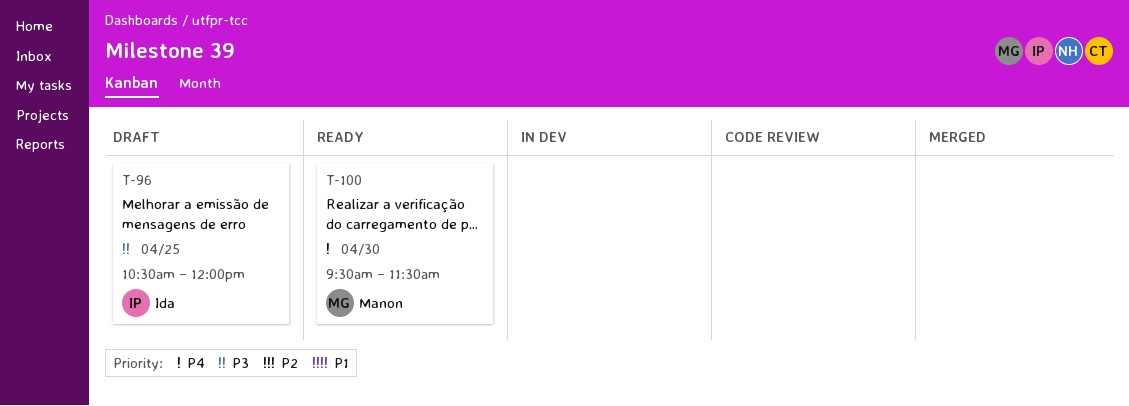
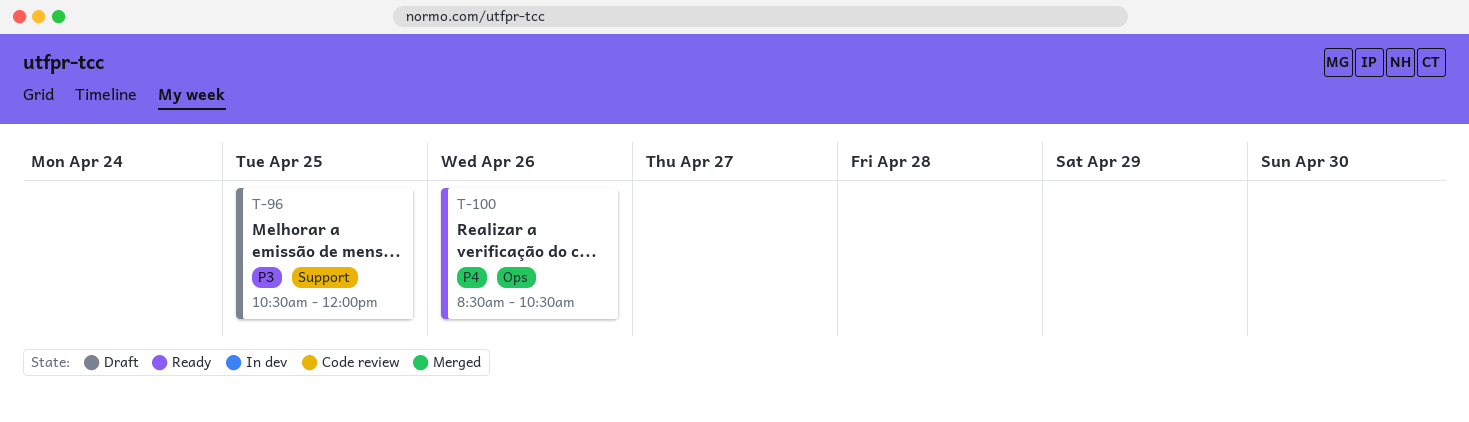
T-100, day: Apr 30 -> Apr 26
T-100, begins: 09:30 -> 08:30
T-100, ends: 11:30 -> 10:30

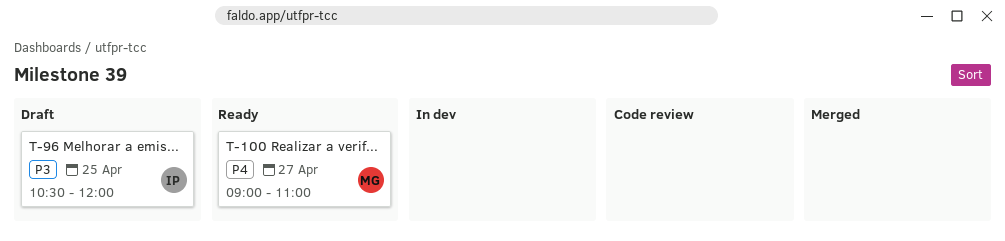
T-100, day: Apr 26 -> Apr 27
T-100, begins: 08:30 -> 09:00
T-100, ends: 10:30 -> 11:00

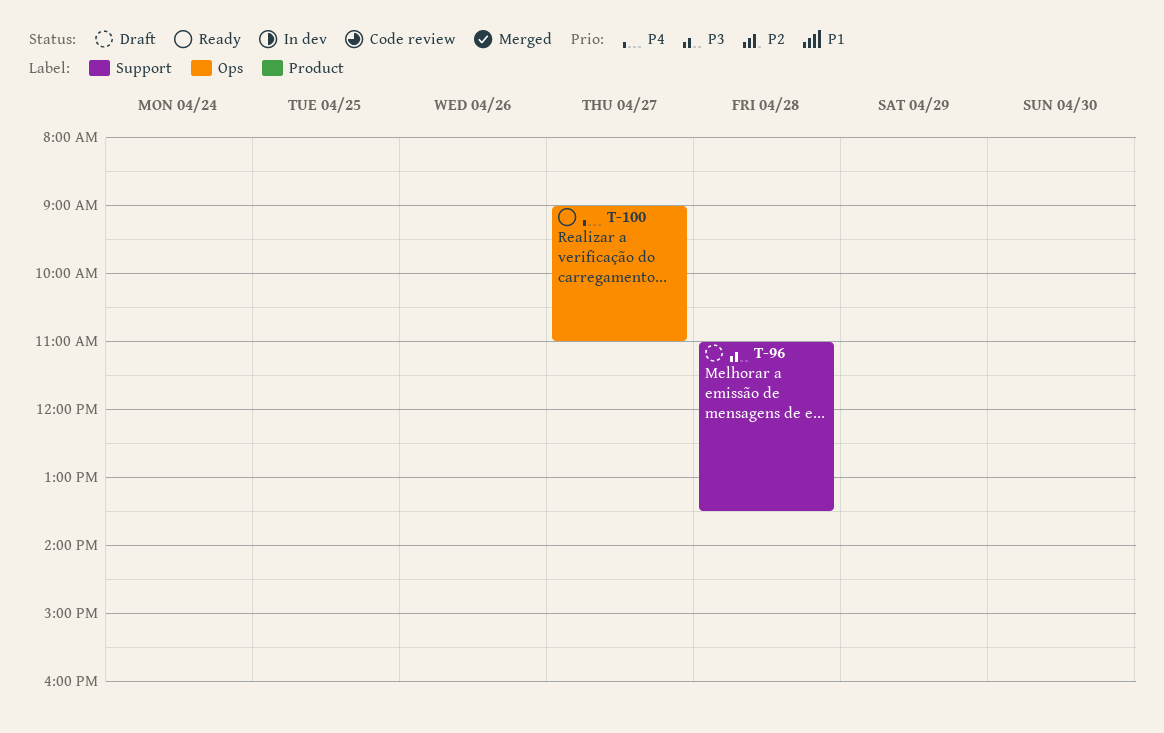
T-96, day: Apr 25 -> Apr 28
T-96, begins: 10:30 -> 11:00
T-96, ends: 12:00 -> 13:30

